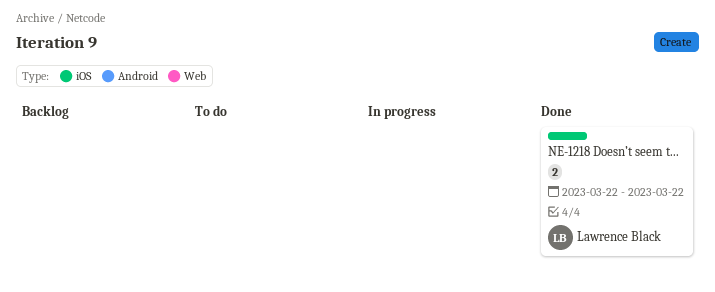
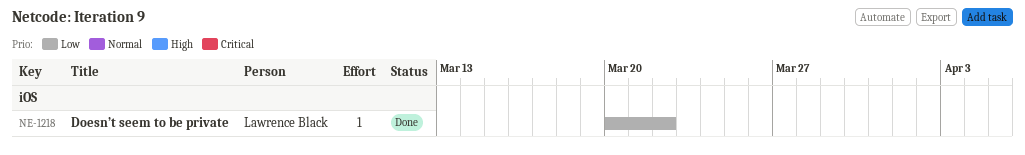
NE-1218, estimate: 2 -> 1
NE-1218, start: Mar 22 -> Mar 20

